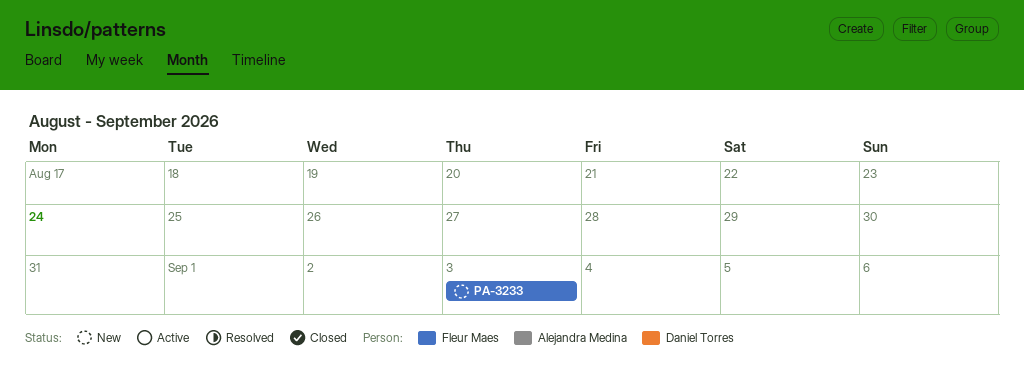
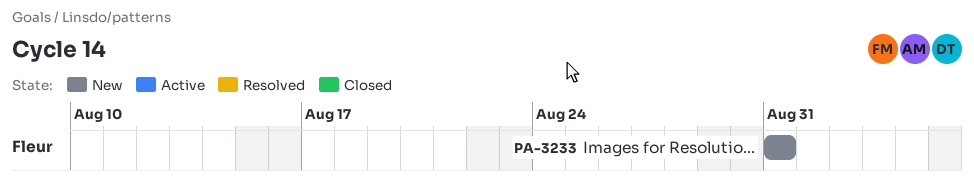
PA-3233, start: Sep 3 -> Aug 31
PA-3233, due: Sep 3 -> Aug 31

